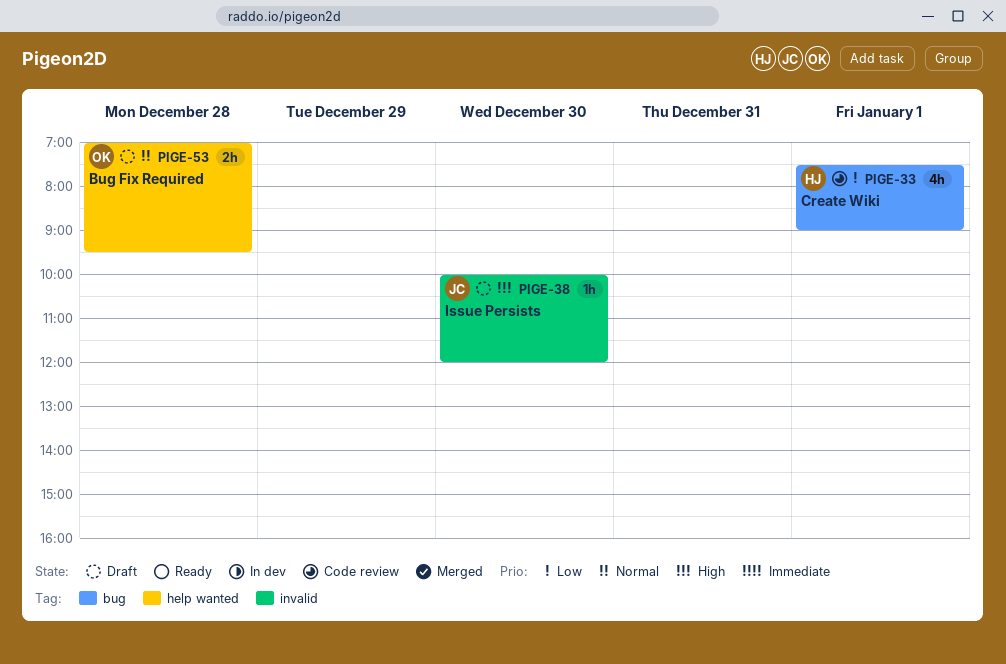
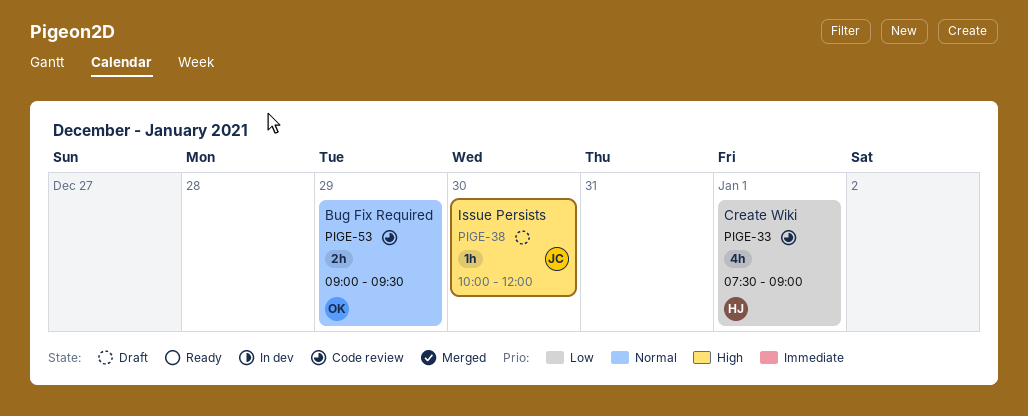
PIGE-53, status: Draft -> Code review
PIGE-53, day: Dec 28 -> Dec 29
PIGE-53, begins: 07:00 -> 09:00

